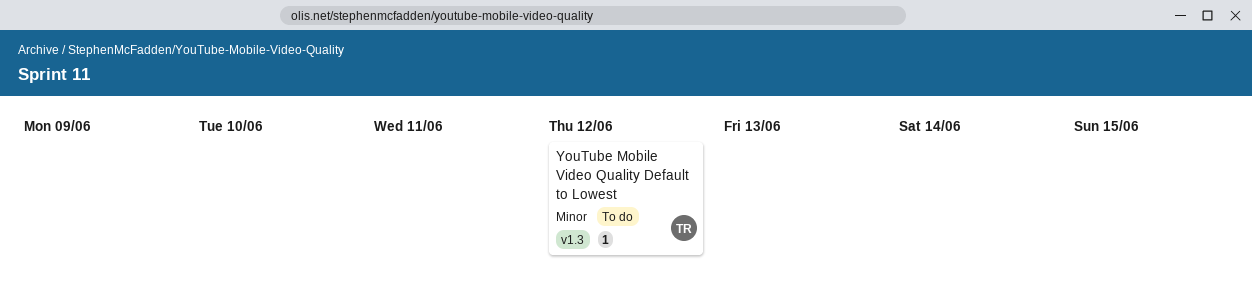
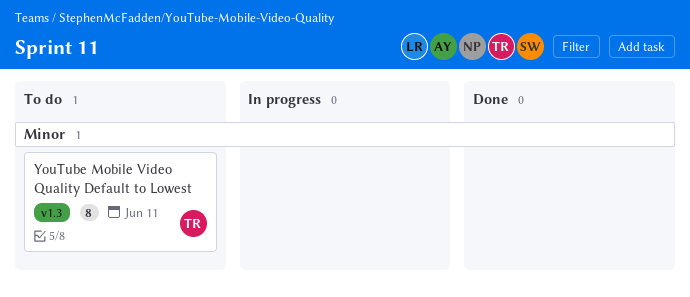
YouTube Mobile Video Quality Default to Lowest, estimate: 1 -> 8
YouTube Mobile Video Quality Default to Lowest, due: Jun 12 -> Jun 11

